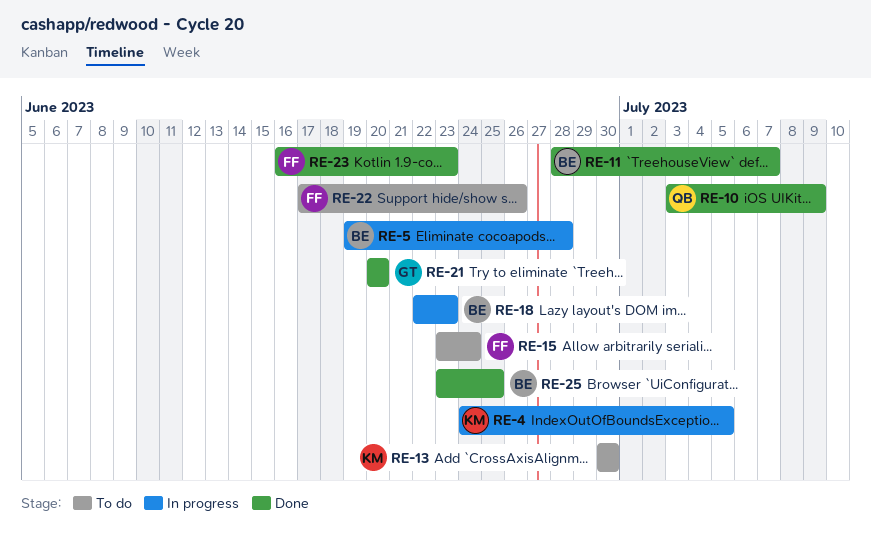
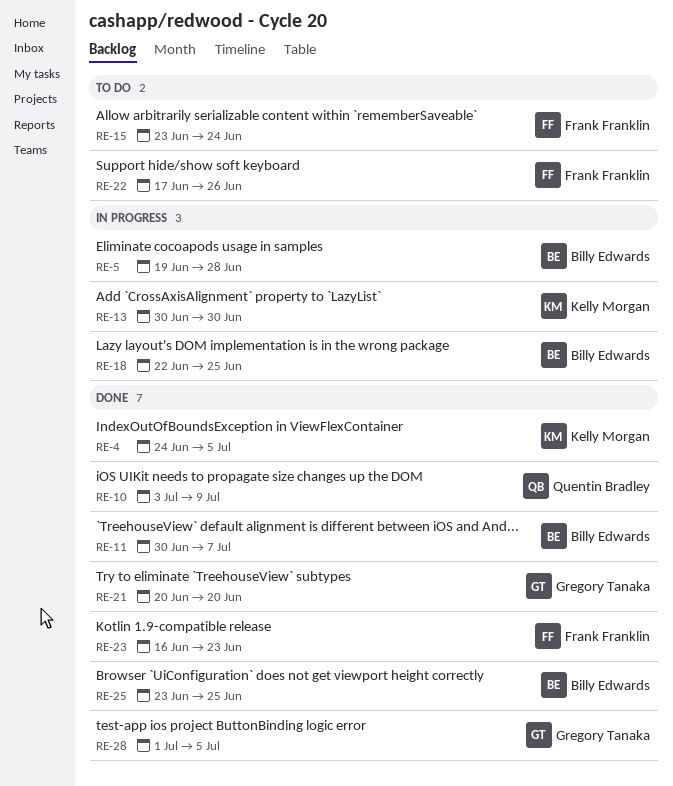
RE-4, status: In progress -> Done
RE-11, start: Jun 28 -> Jun 30
RE-13, status: To do -> In progress
RE-18, due: Jun 23 -> Jun 25
RE-28: none -> present

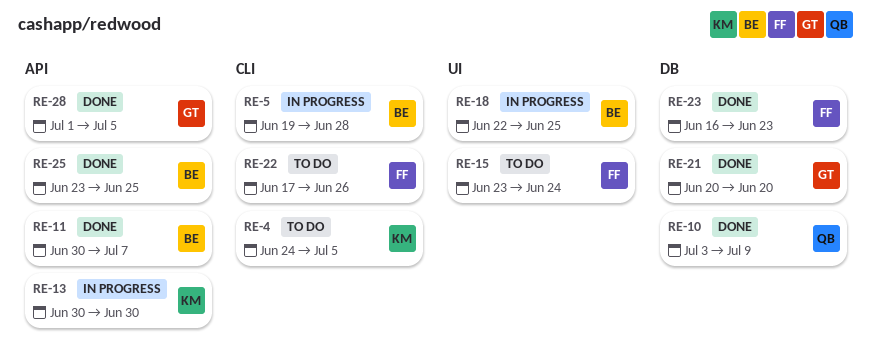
RE-4, status: Done -> To do

